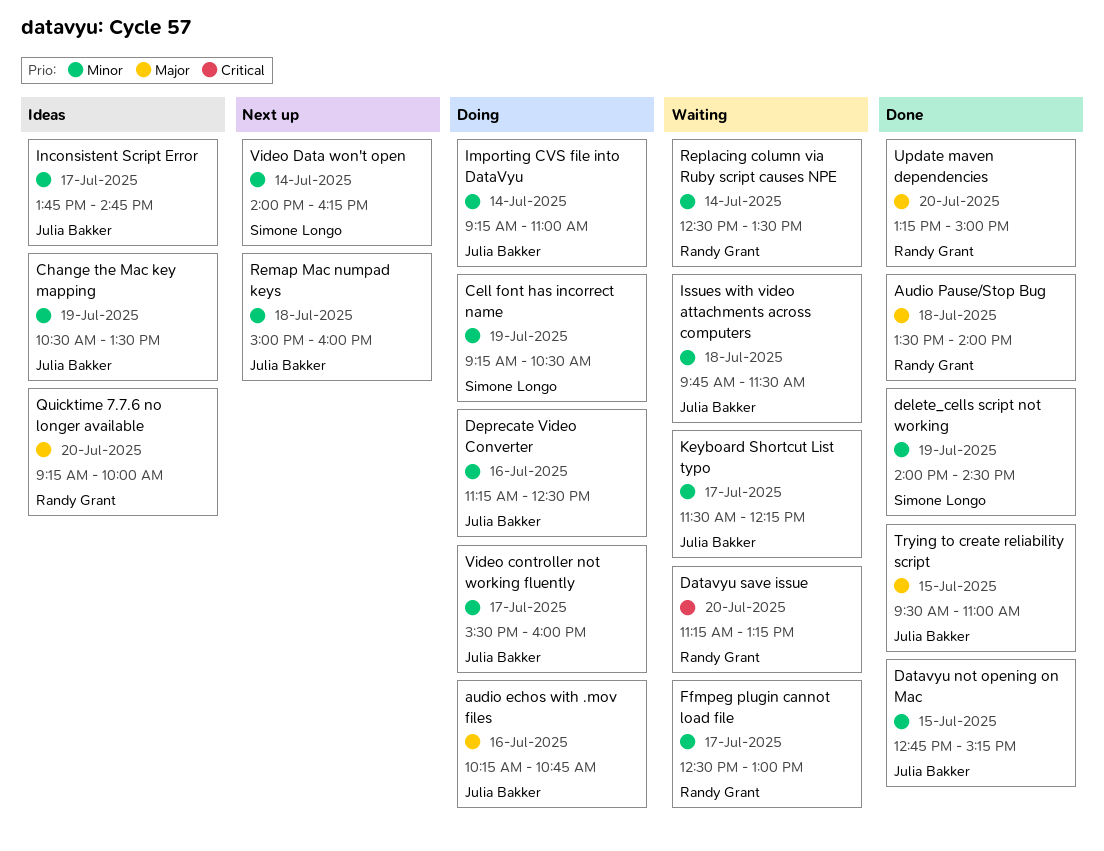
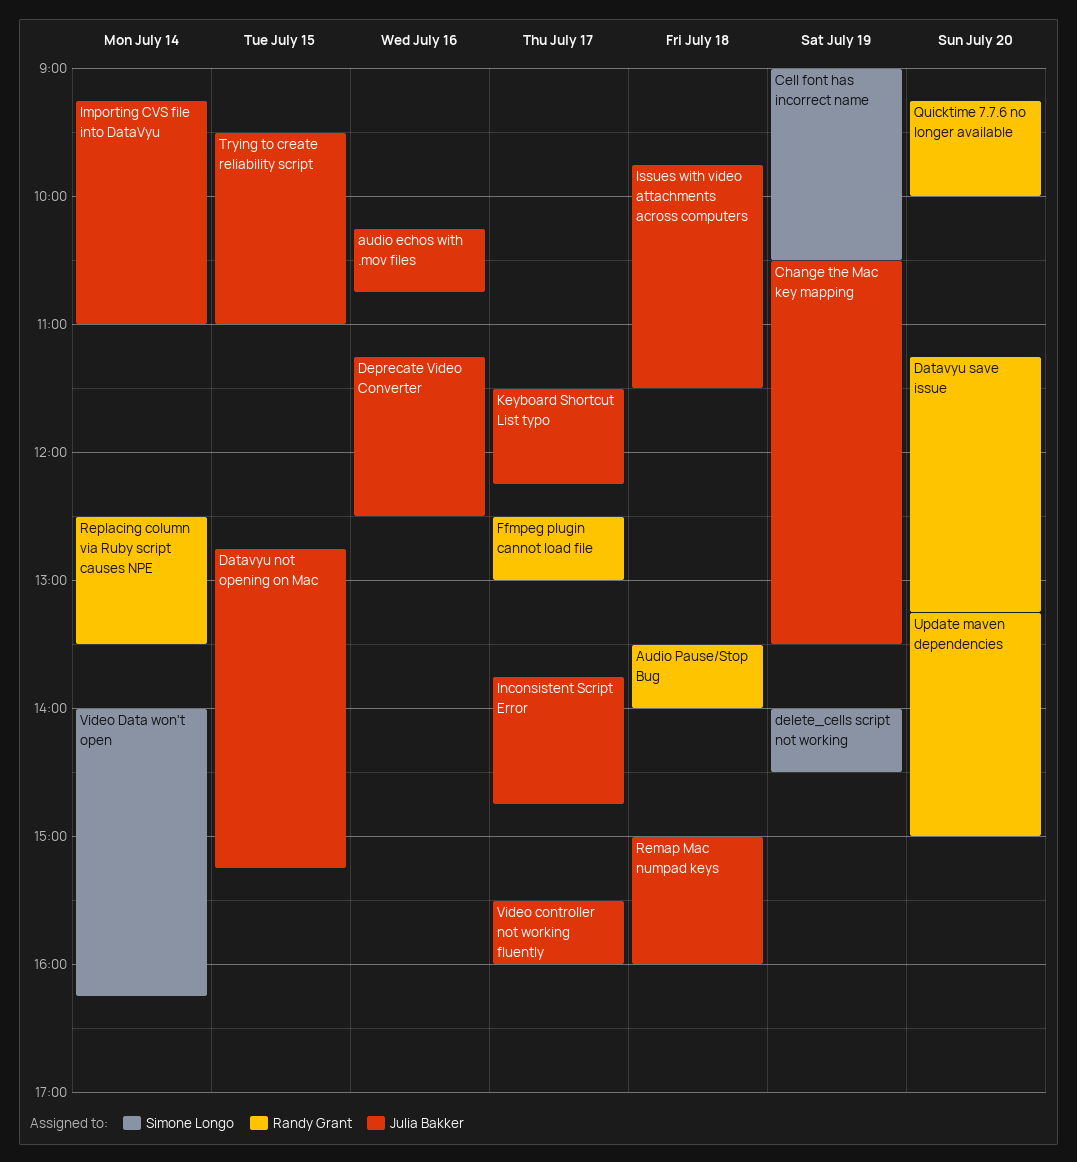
Cell font has incorrect name, begins: 09:15 -> 09:00

